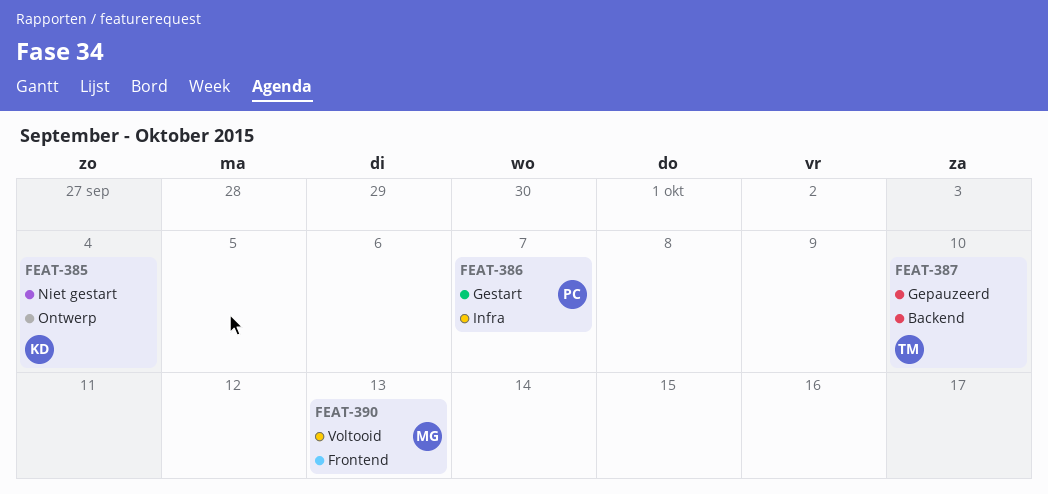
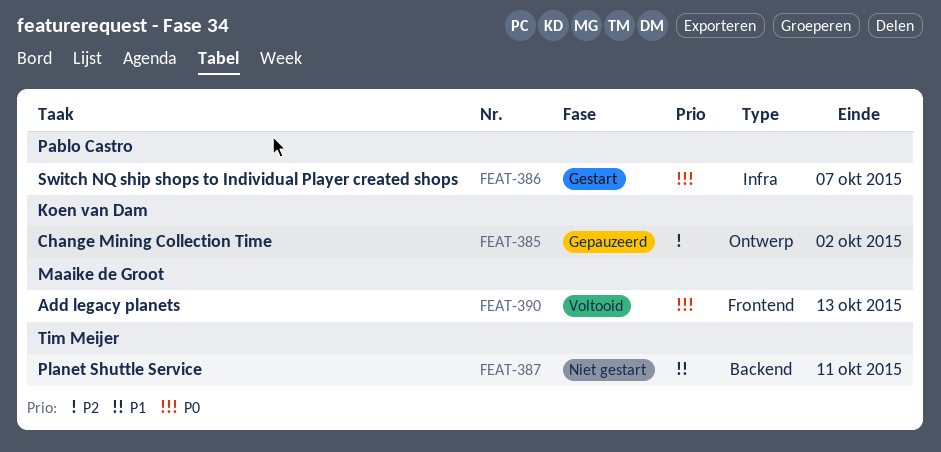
FEAT-385, status: Niet gestart -> Gepauzeerd
FEAT-385, due: Oct 4 -> Oct 2
FEAT-387, status: Gepauzeerd -> Niet gestart
FEAT-387, due: Oct 10 -> Oct 11

